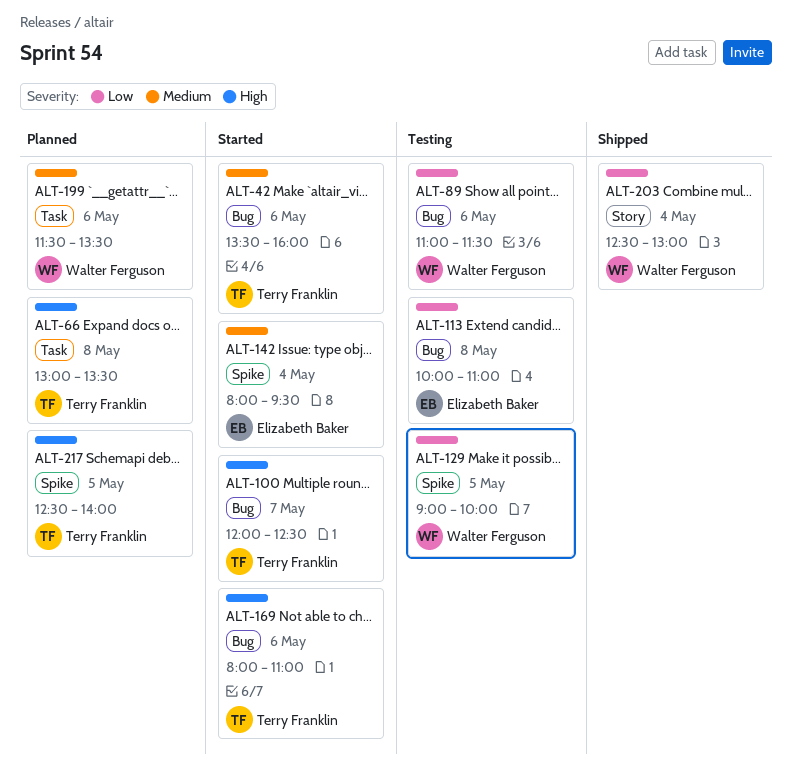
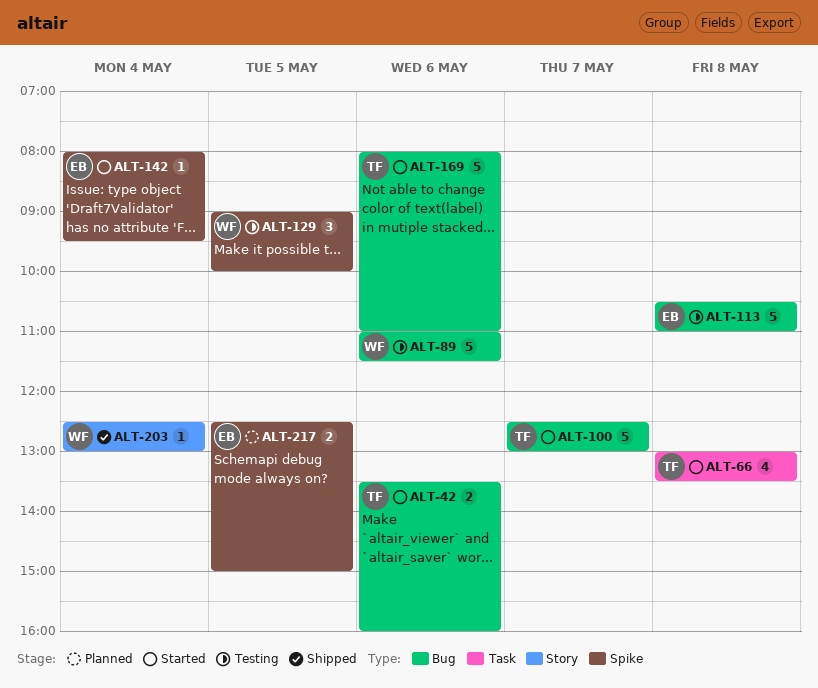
ALT-66, status: Planned -> Started
ALT-100, begins: 12:00 -> 12:30
ALT-100, ends: 12:30 -> 13:00
ALT-113, begins: 10:00 -> 10:30
ALT-199: present -> none
ALT-217, owner: Terry Franklin -> Elizabeth Baker
ALT-217, ends: 14:00 -> 15:00

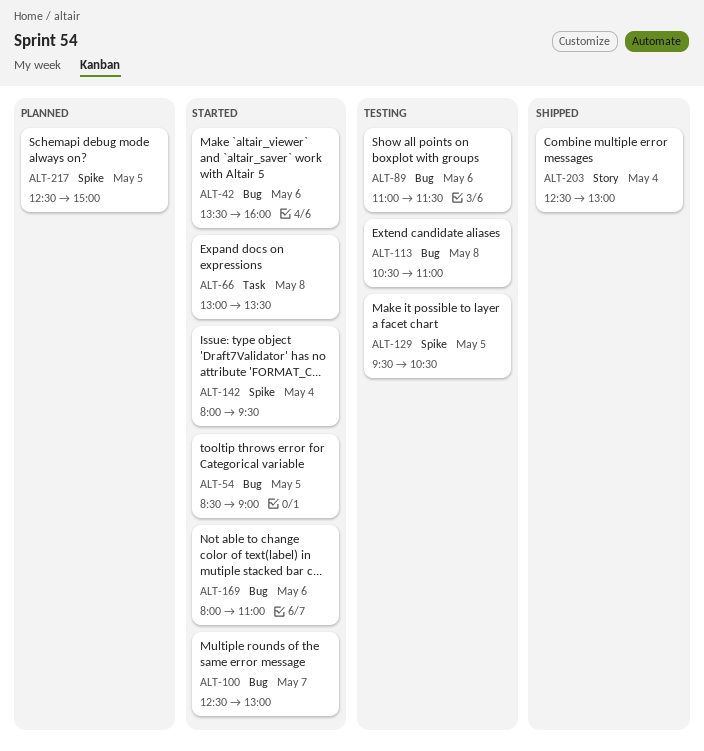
ALT-54: none -> present
ALT-129, begins: 09:00 -> 09:30
ALT-129, ends: 10:00 -> 10:30

